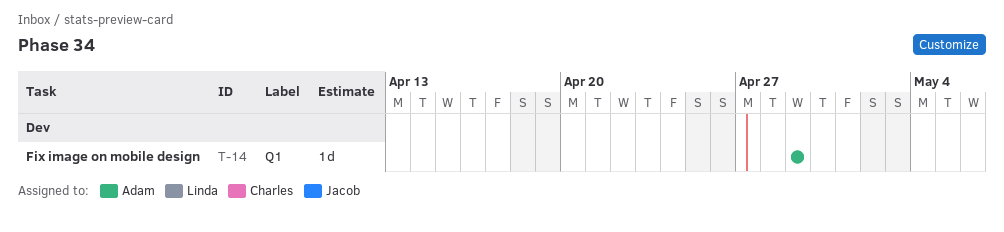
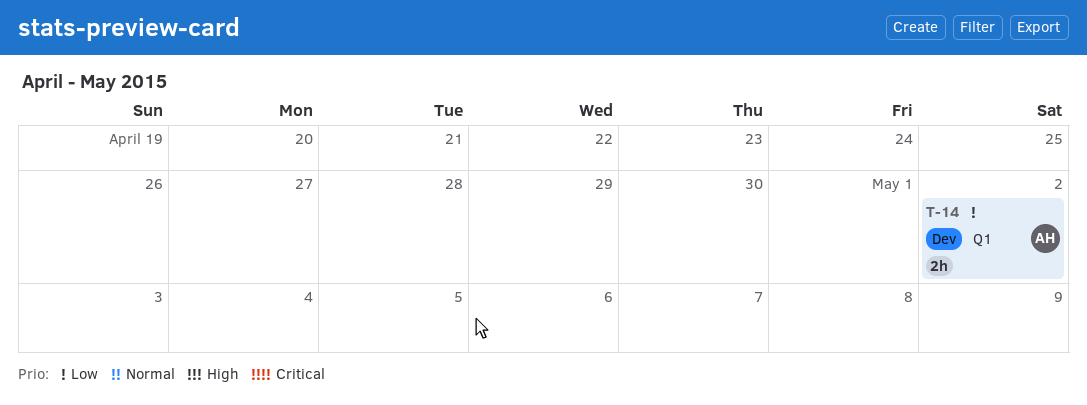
T-14, estimate: 1d -> 2h
T-14, due: Apr 29 -> May 2

